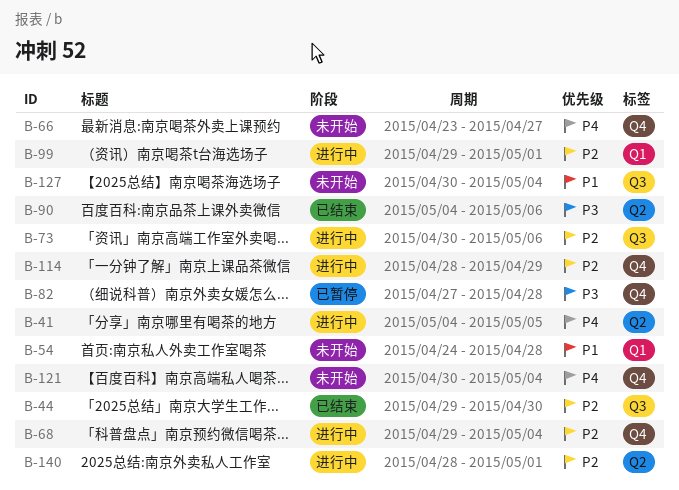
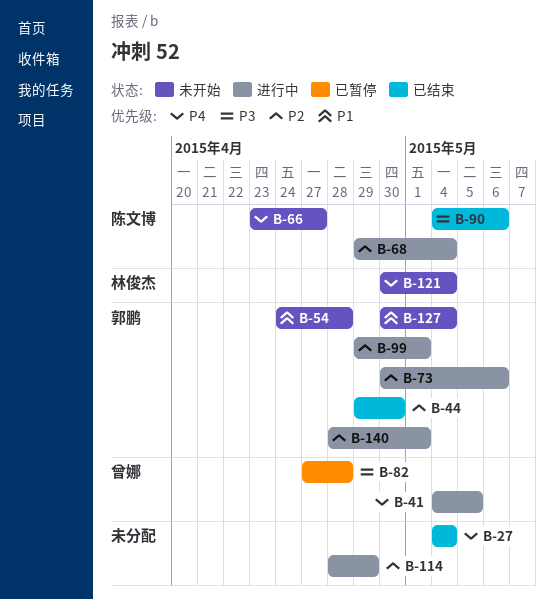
B-27: none -> present

